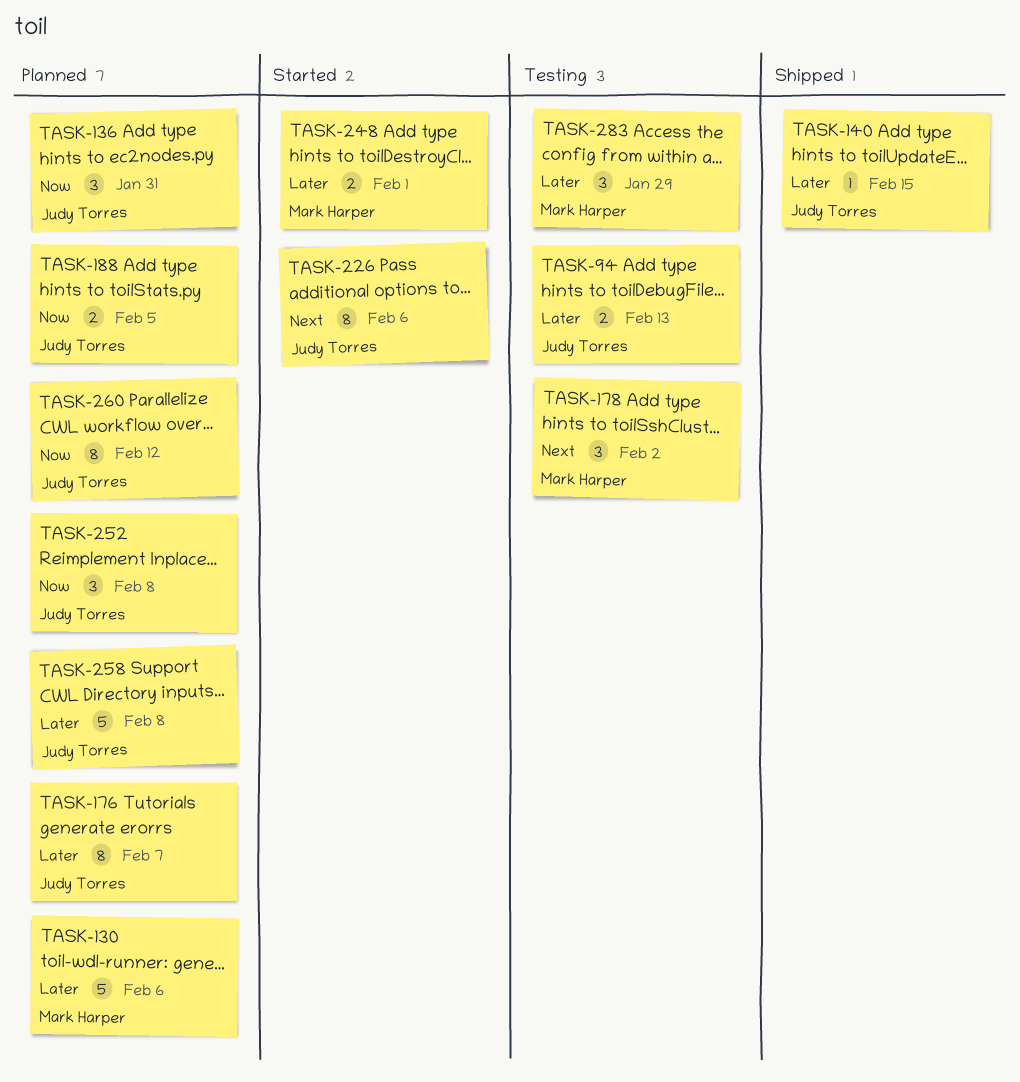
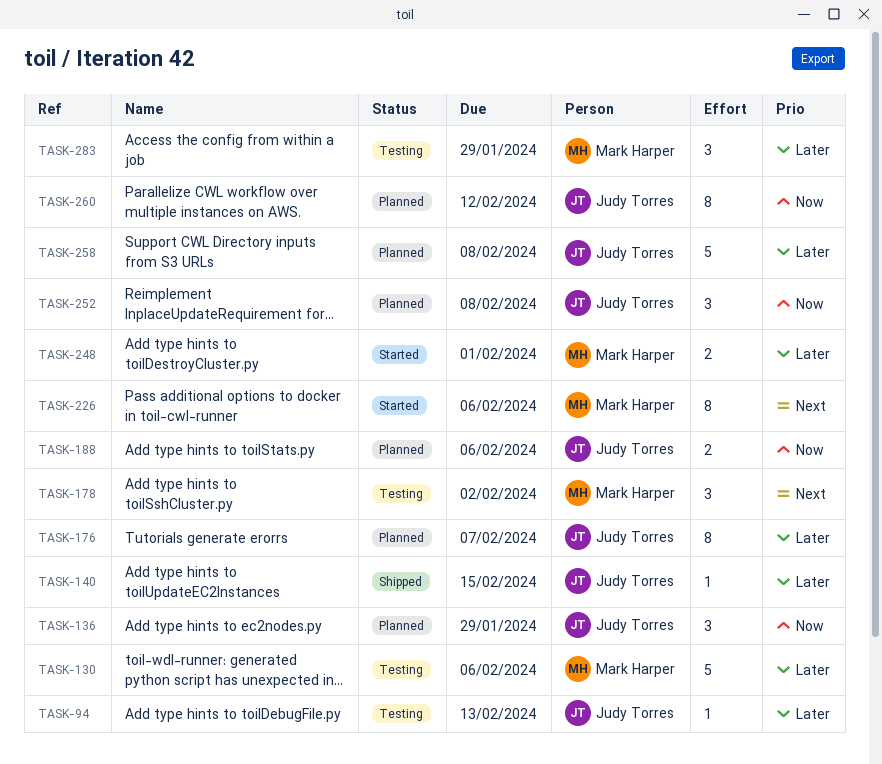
TASK-94, estimate: 2 -> 1
TASK-130, status: Planned -> Testing
TASK-136, due: Jan 31 -> Jan 29
TASK-188, due: Feb 5 -> Feb 6
TASK-226, owner: Judy Torres -> Mark Harper

